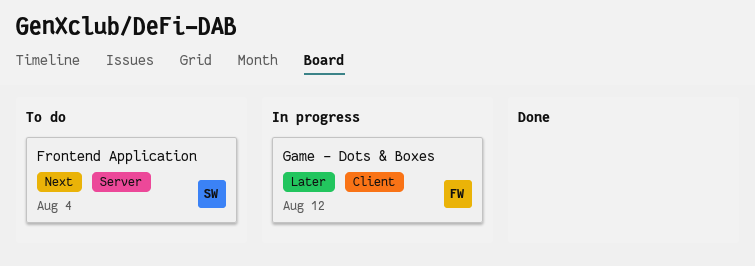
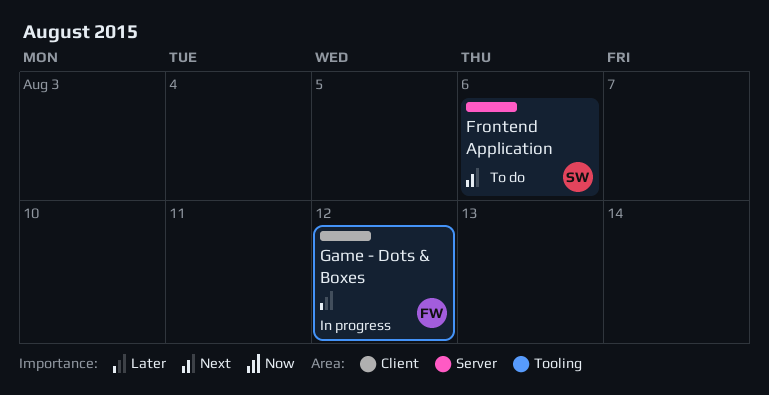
Frontend Application, due: Aug 4 -> Aug 6

